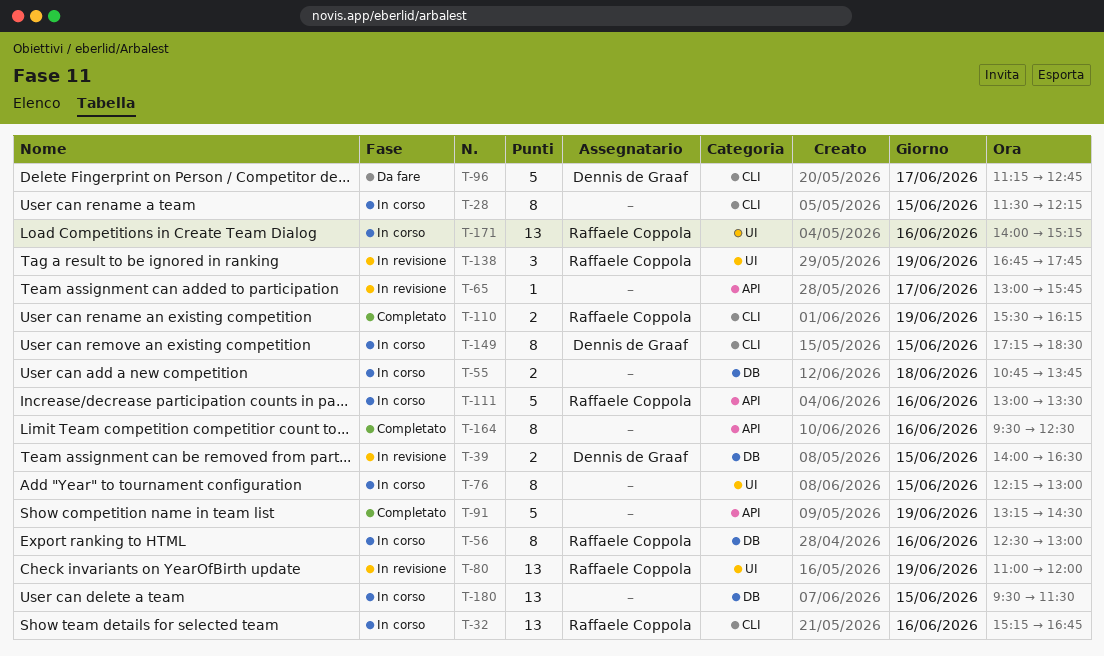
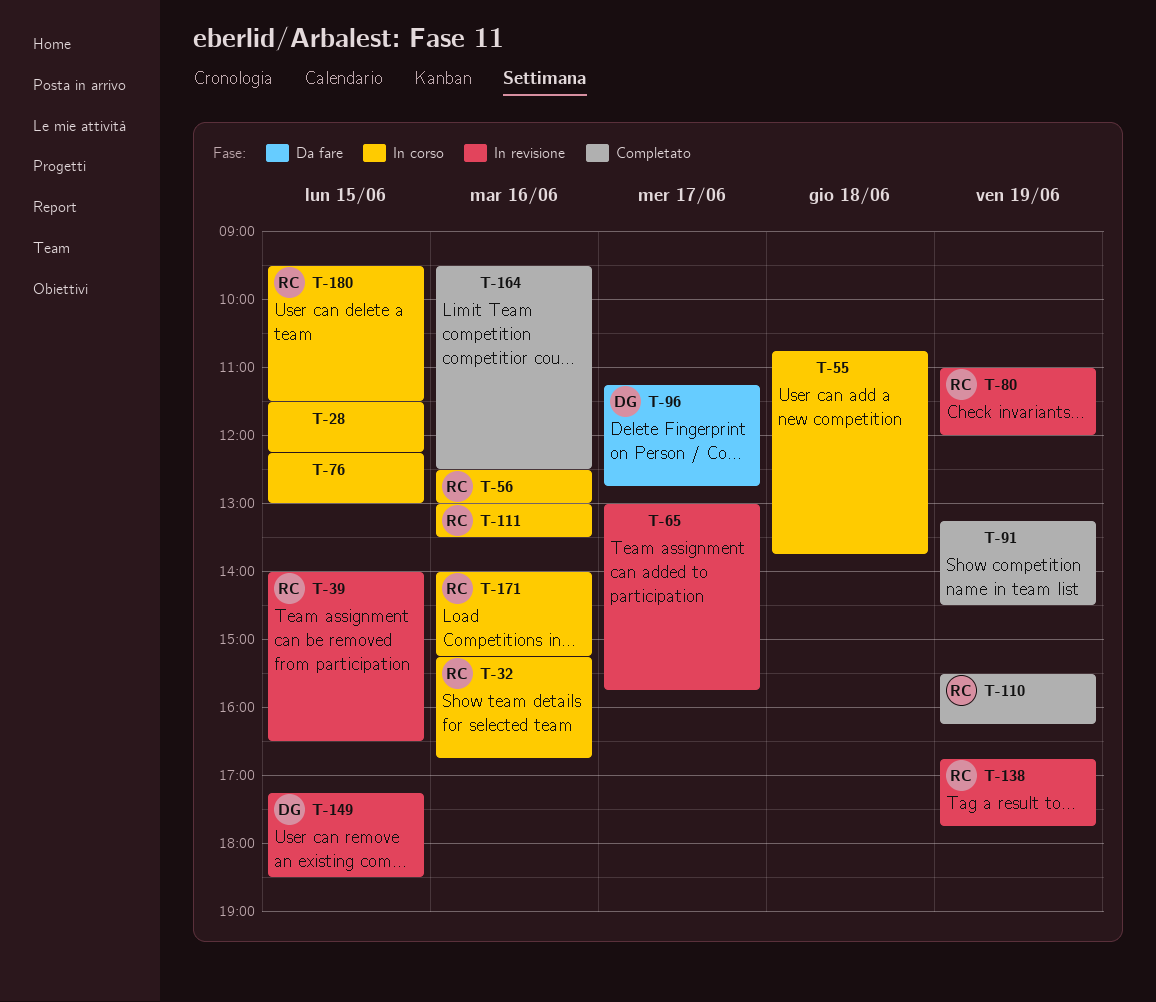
T-39, owner: Dennis de Graaf -> Raffaele Coppola
T-149, status: In corso -> In revisione
T-180, owner: none -> Raffaele Coppola

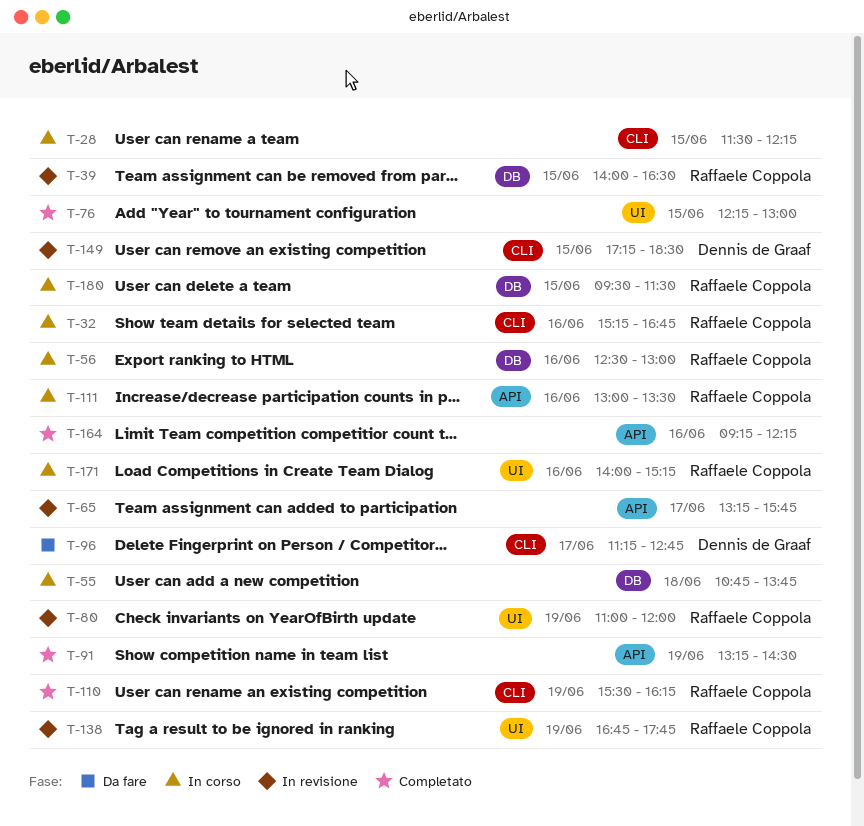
T-65, begins: 13:00 -> 13:15
T-76, status: In corso -> Completato
T-164, begins: 09:30 -> 09:15
T-164, ends: 12:30 -> 12:15

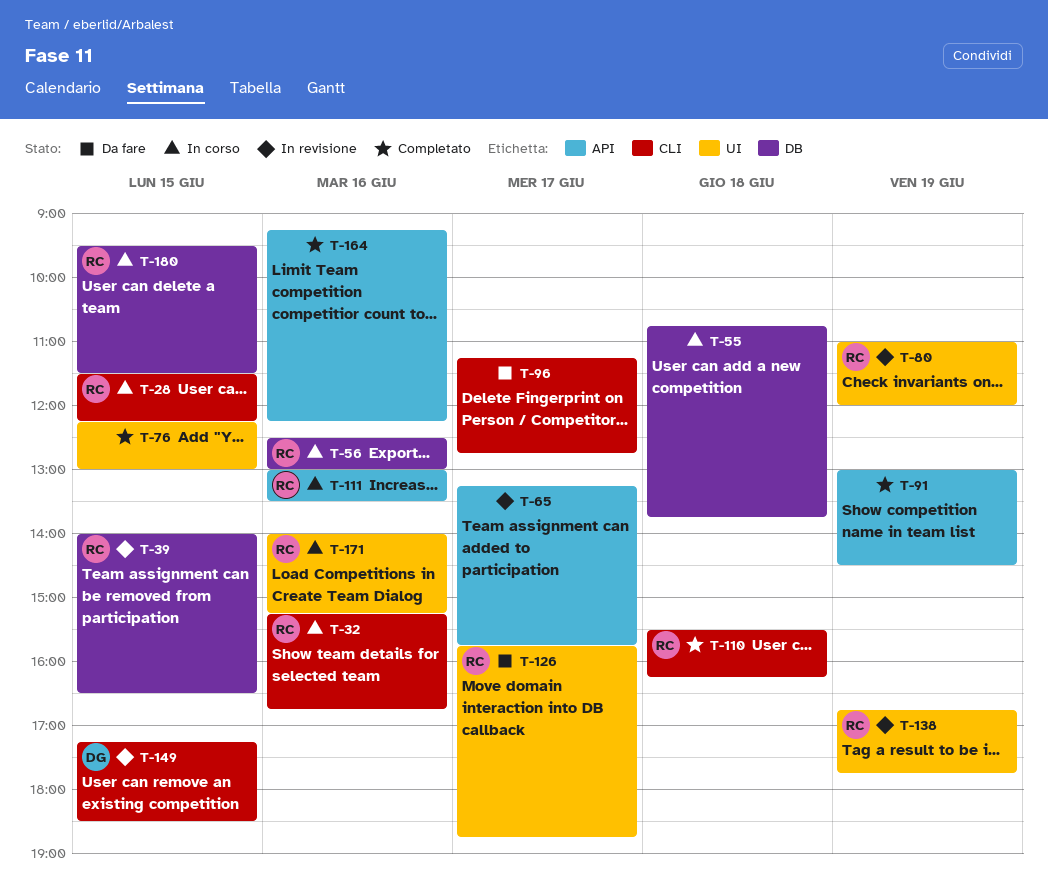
T-28, owner: none -> Raffaele Coppola
T-91, begins: 13:15 -> 13:00
T-96, owner: Dennis de Graaf -> none
T-110, day: Jun 19 -> Jun 18
T-126: none -> present

